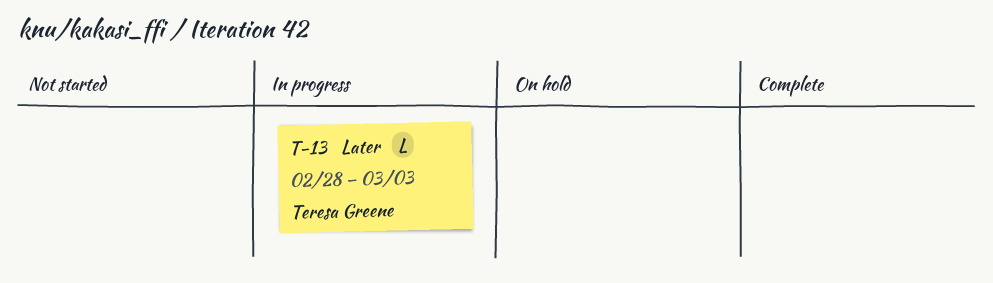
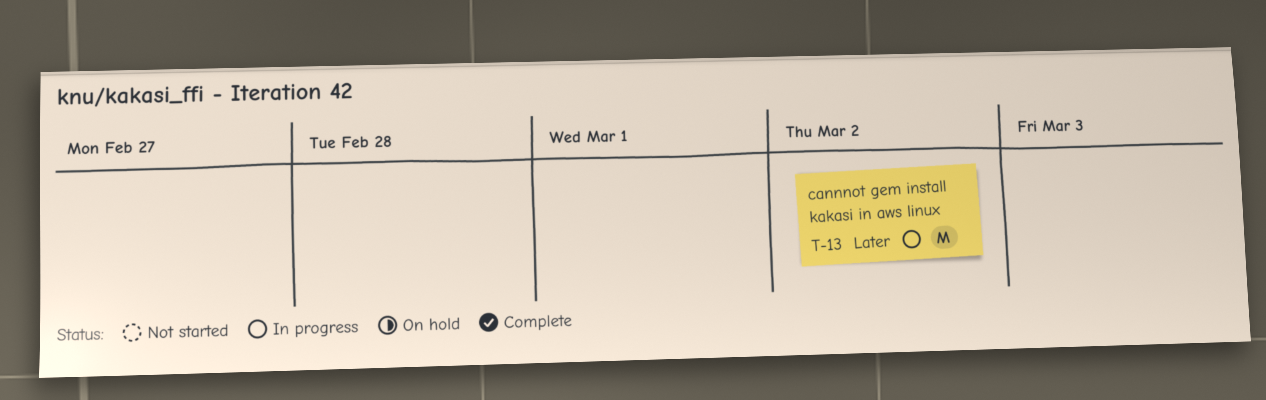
T-13, estimate: L -> M
T-13, due: Mar 3 -> Mar 2

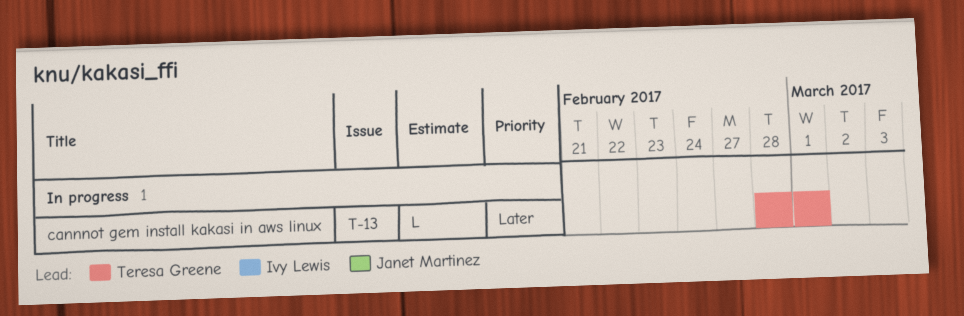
T-13, estimate: M -> L
T-13, due: Mar 2 -> Mar 1

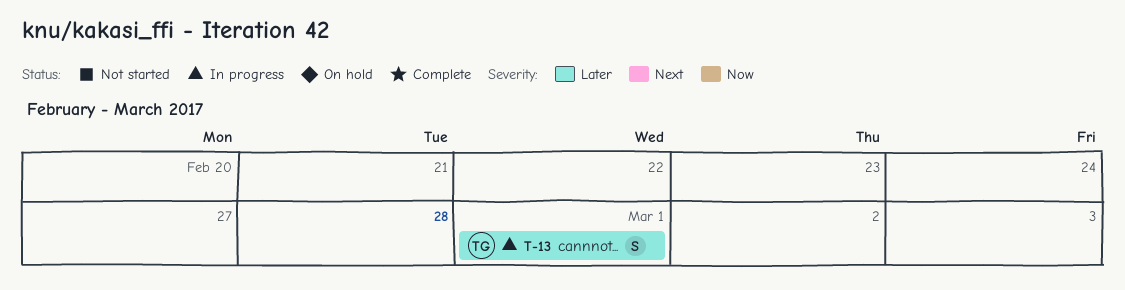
T-13, estimate: L -> S
T-13, start: Feb 28 -> Mar 1

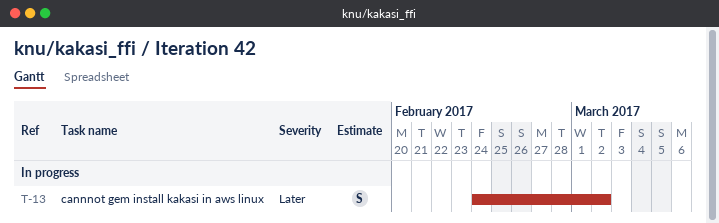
T-13, start: Mar 1 -> Feb 24
T-13, due: Mar 1 -> Mar 2

